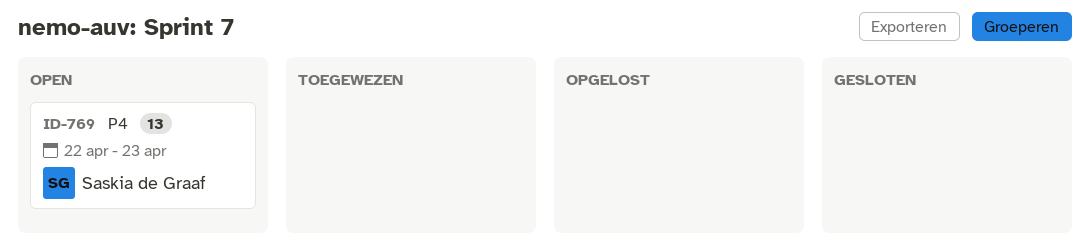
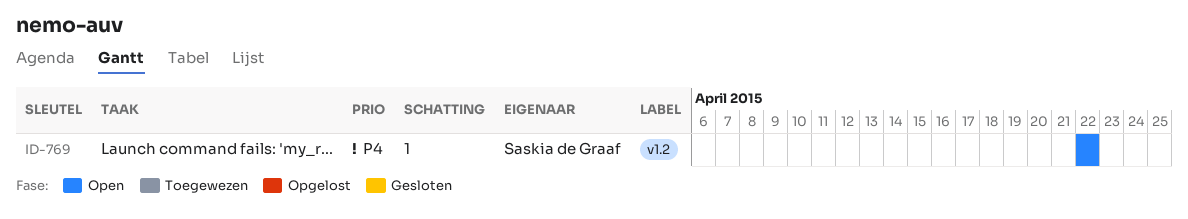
ID-769, estimate: 13 -> 1
ID-769, due: Apr 23 -> Apr 22

